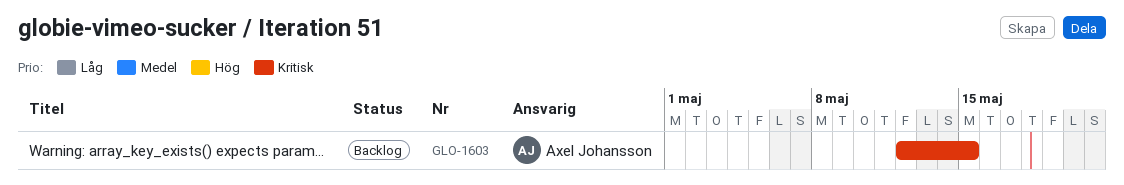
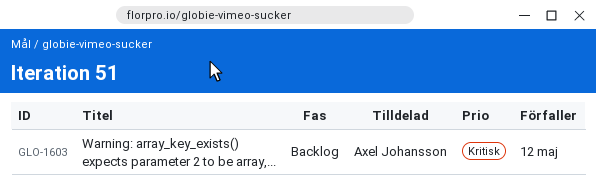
GLO-1603, due: May 15 -> May 12

